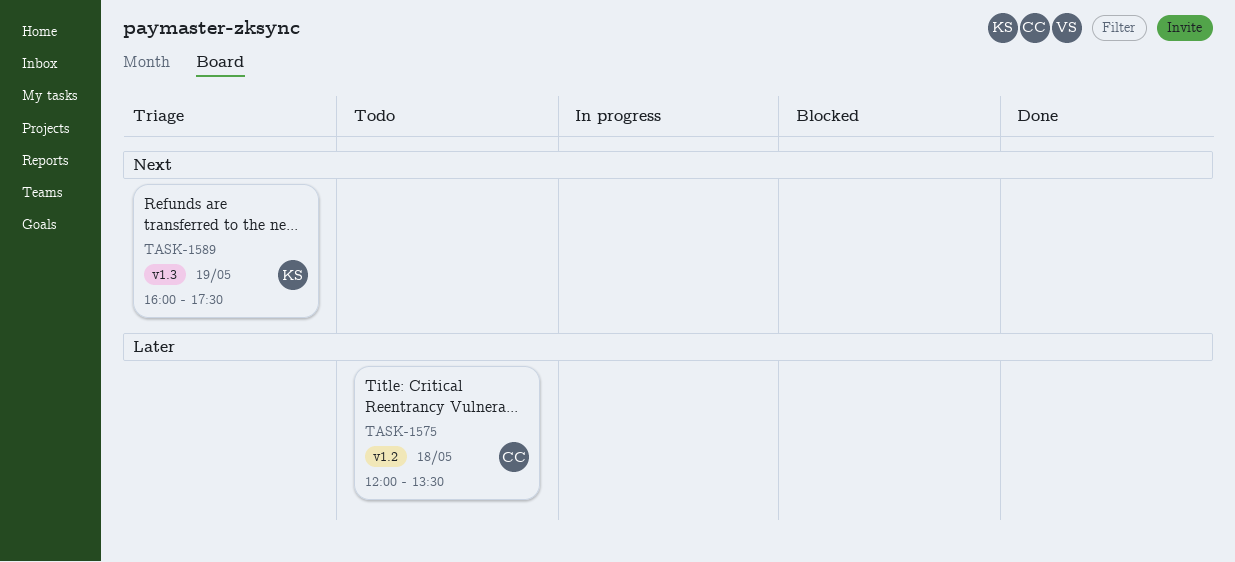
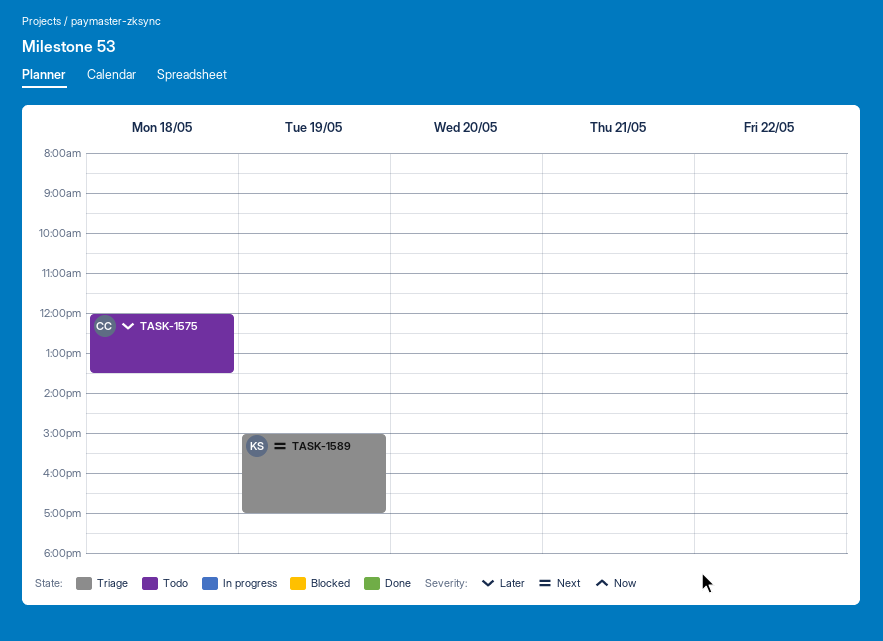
TASK-1589, begins: 16:00 -> 15:00
TASK-1589, ends: 17:30 -> 17:00

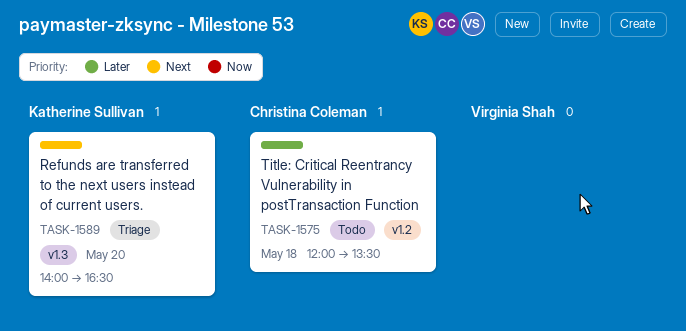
TASK-1589, day: May 19 -> May 20
TASK-1589, begins: 15:00 -> 14:00
TASK-1589, ends: 17:00 -> 16:30

